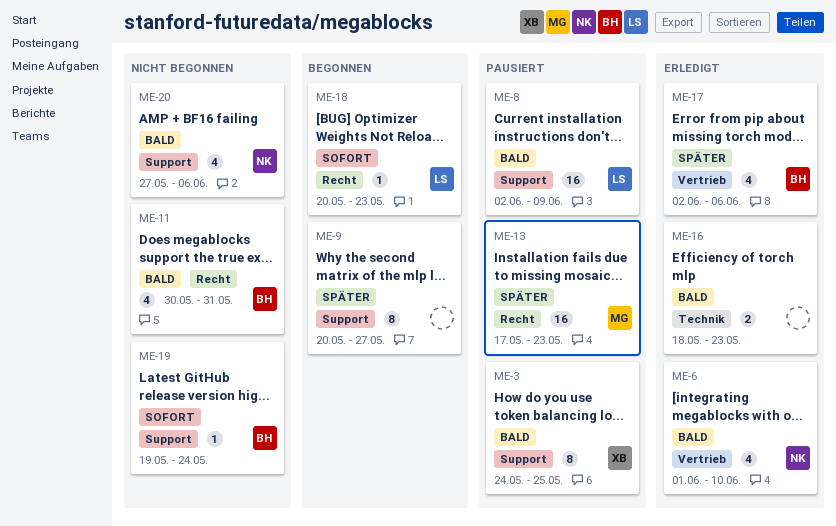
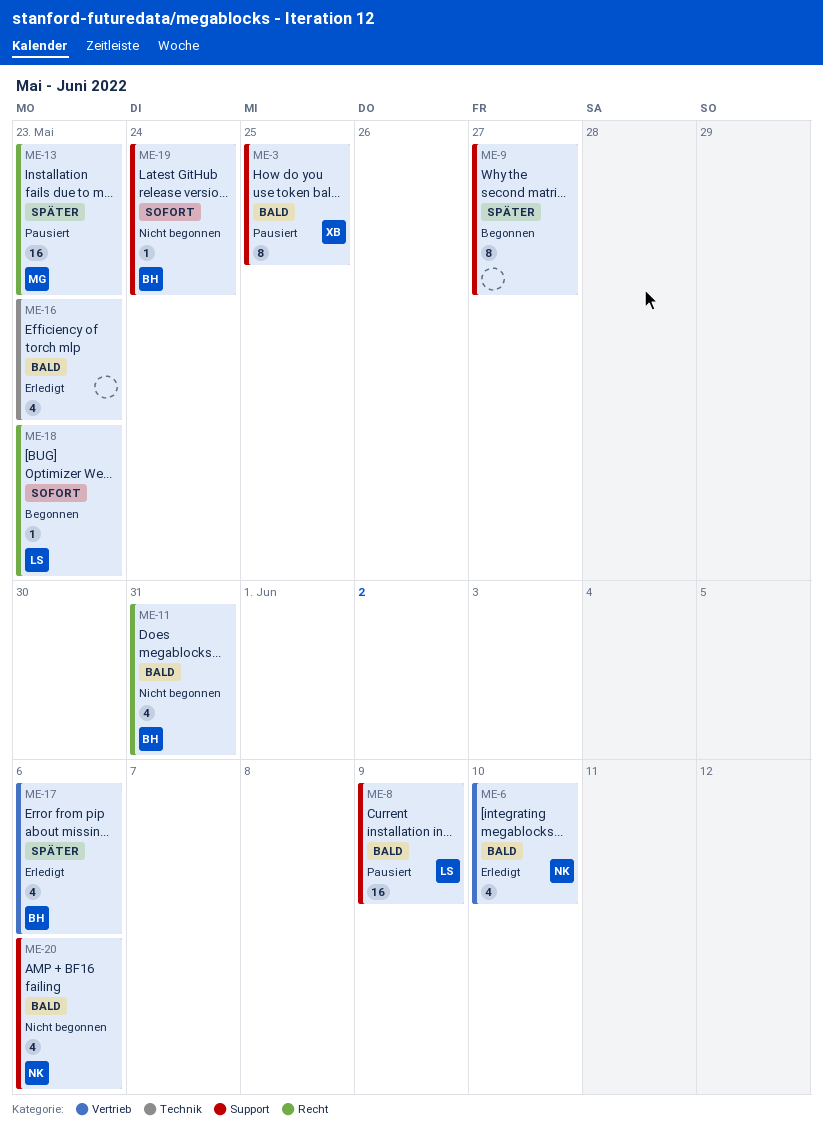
ME-16, estimate: 2 -> 4

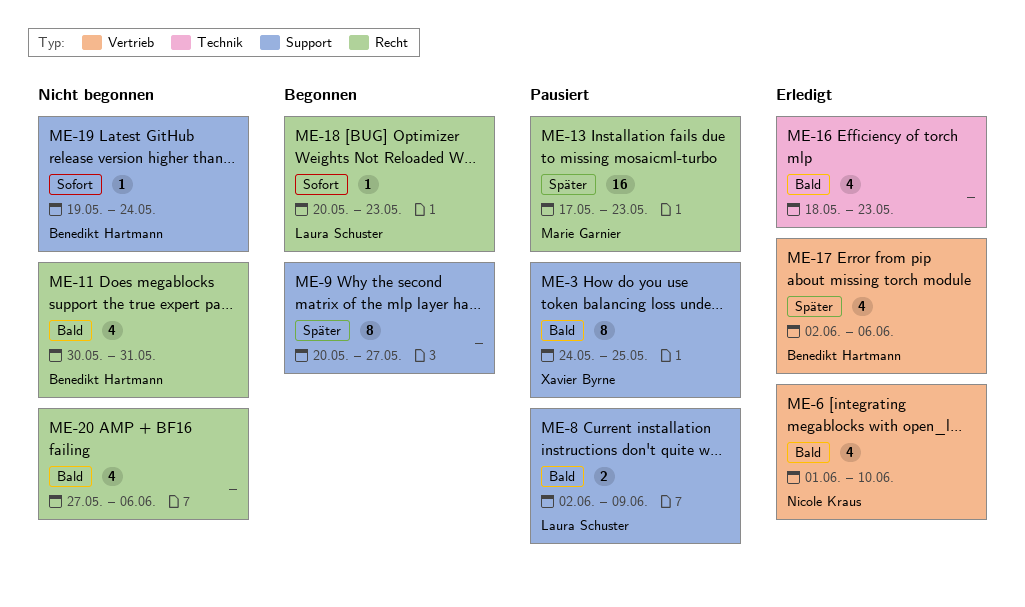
ME-8, estimate: 16 -> 2
ME-20, owner: Nicole Kraus -> none
ME-20, label: Support -> Recht

